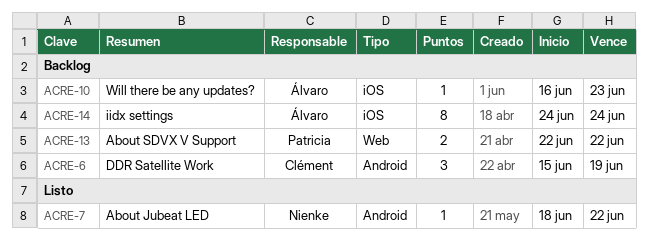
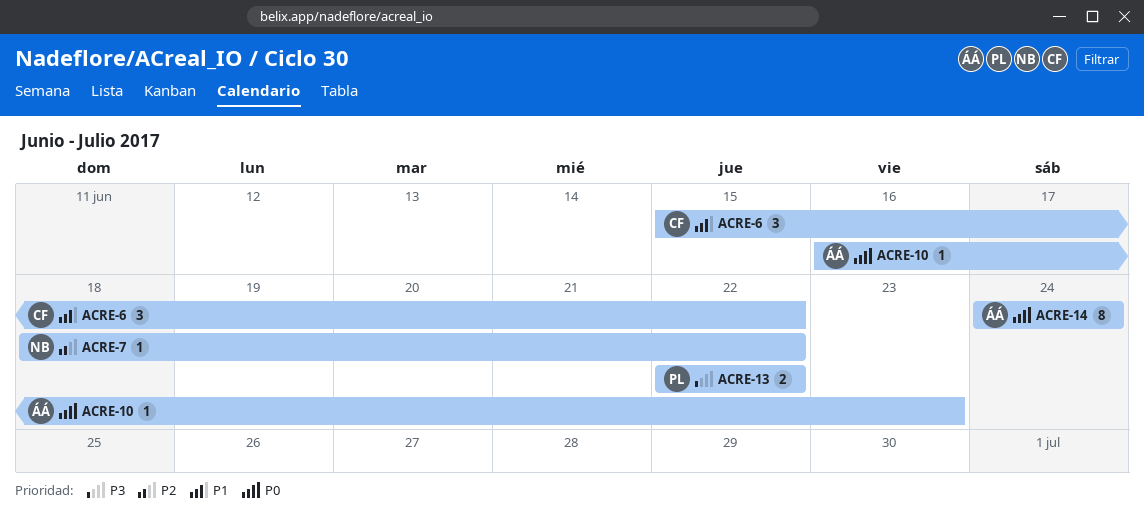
ACRE-6, due: Jun 19 -> Jun 22

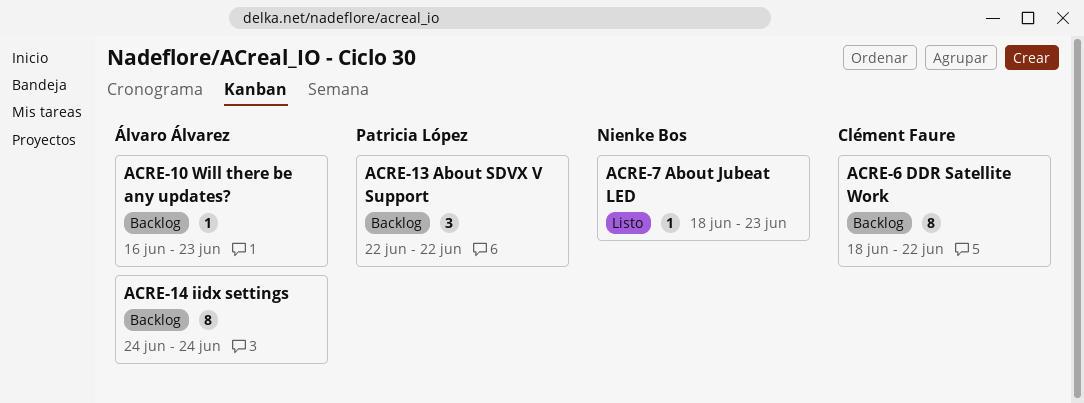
ACRE-6, estimate: 3 -> 8
ACRE-6, start: Jun 15 -> Jun 18
ACRE-7, due: Jun 22 -> Jun 23
ACRE-13, estimate: 2 -> 3

